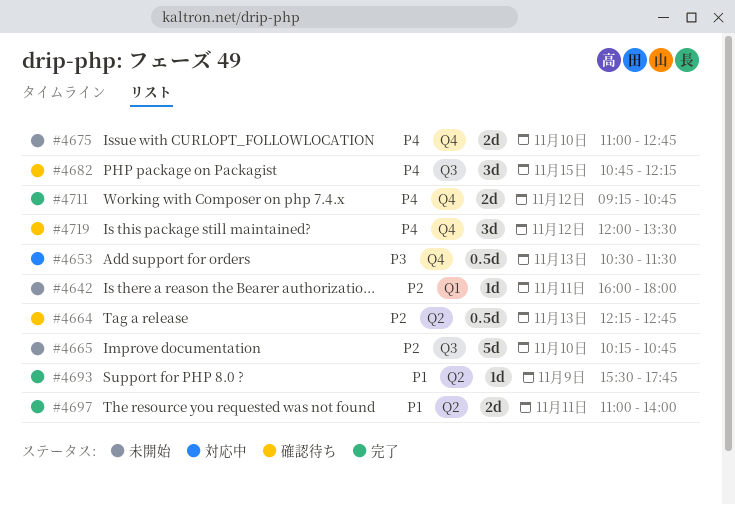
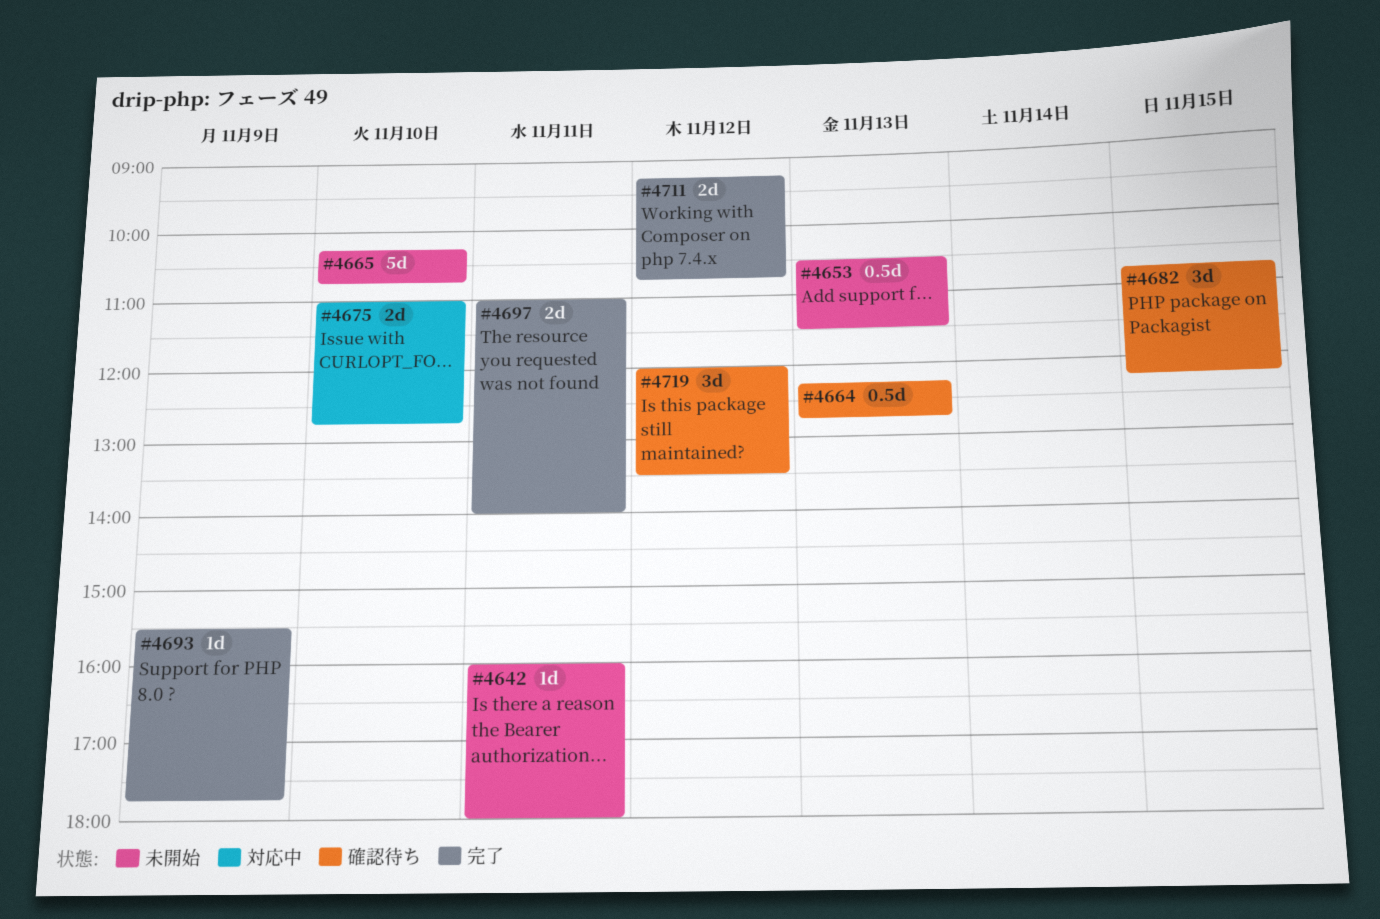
#4653, status: 対応中 -> 未開始
#4675, status: 未開始 -> 対応中

